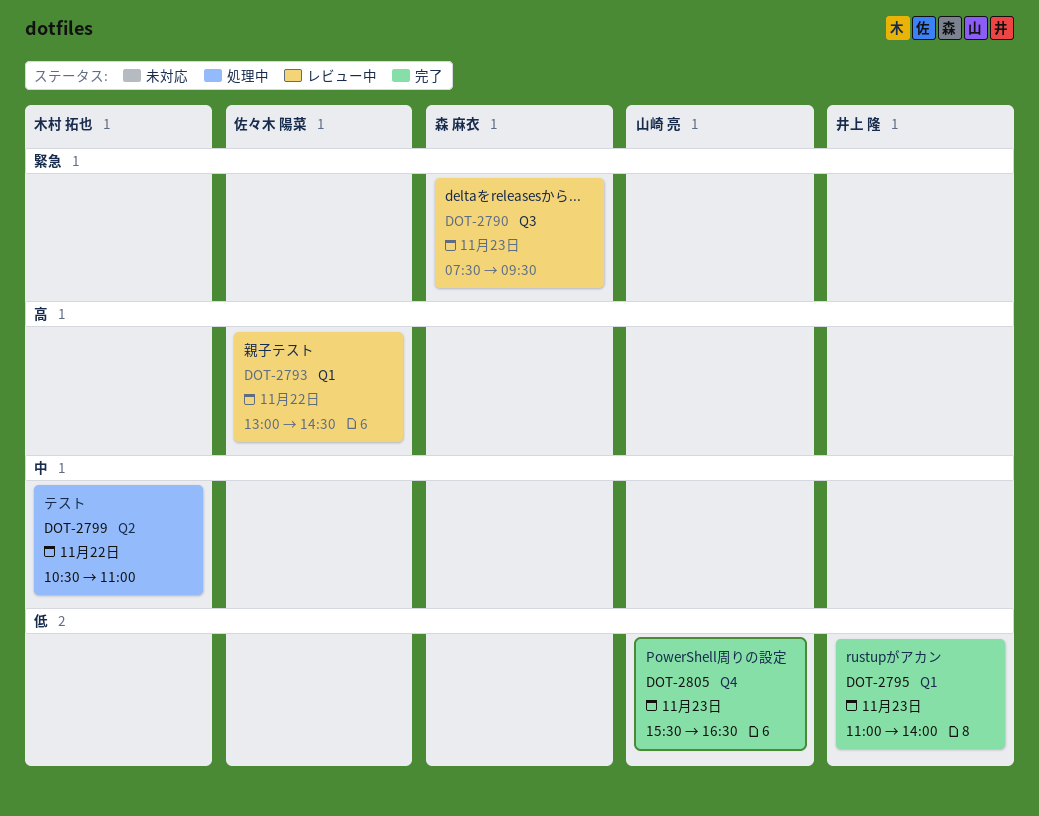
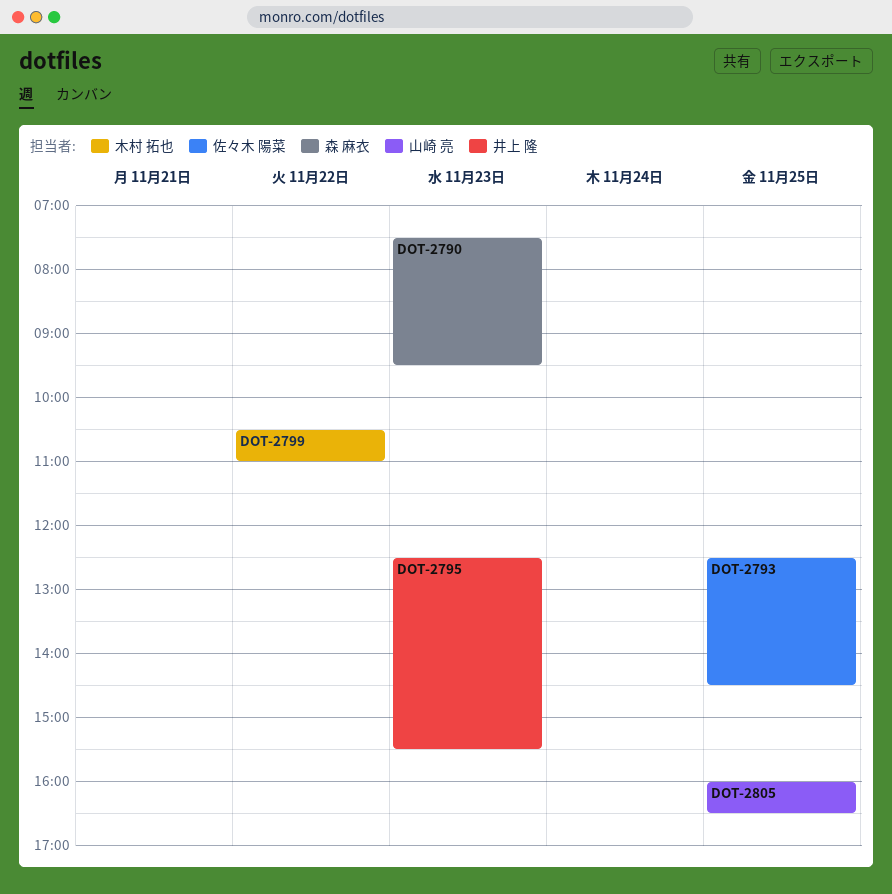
DOT-2793, day: Nov 22 -> Nov 25
DOT-2793, begins: 13:00 -> 12:30
DOT-2795, begins: 11:00 -> 12:30
DOT-2795, ends: 14:00 -> 15:30
DOT-2805, day: Nov 23 -> Nov 25
DOT-2805, begins: 15:30 -> 16:00

